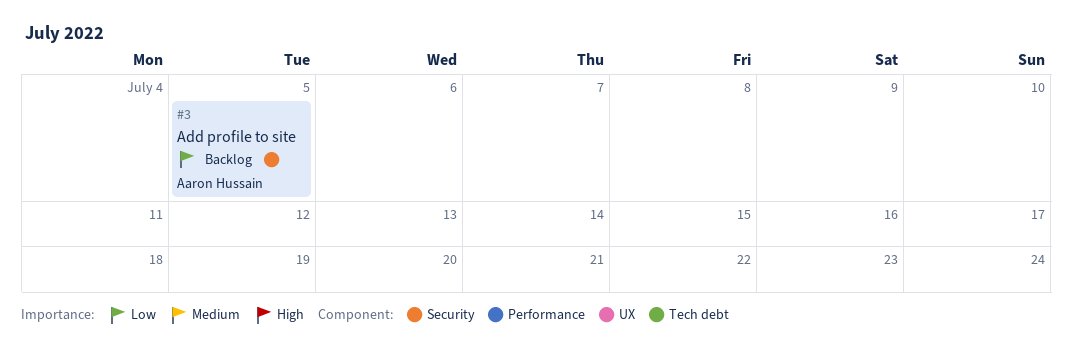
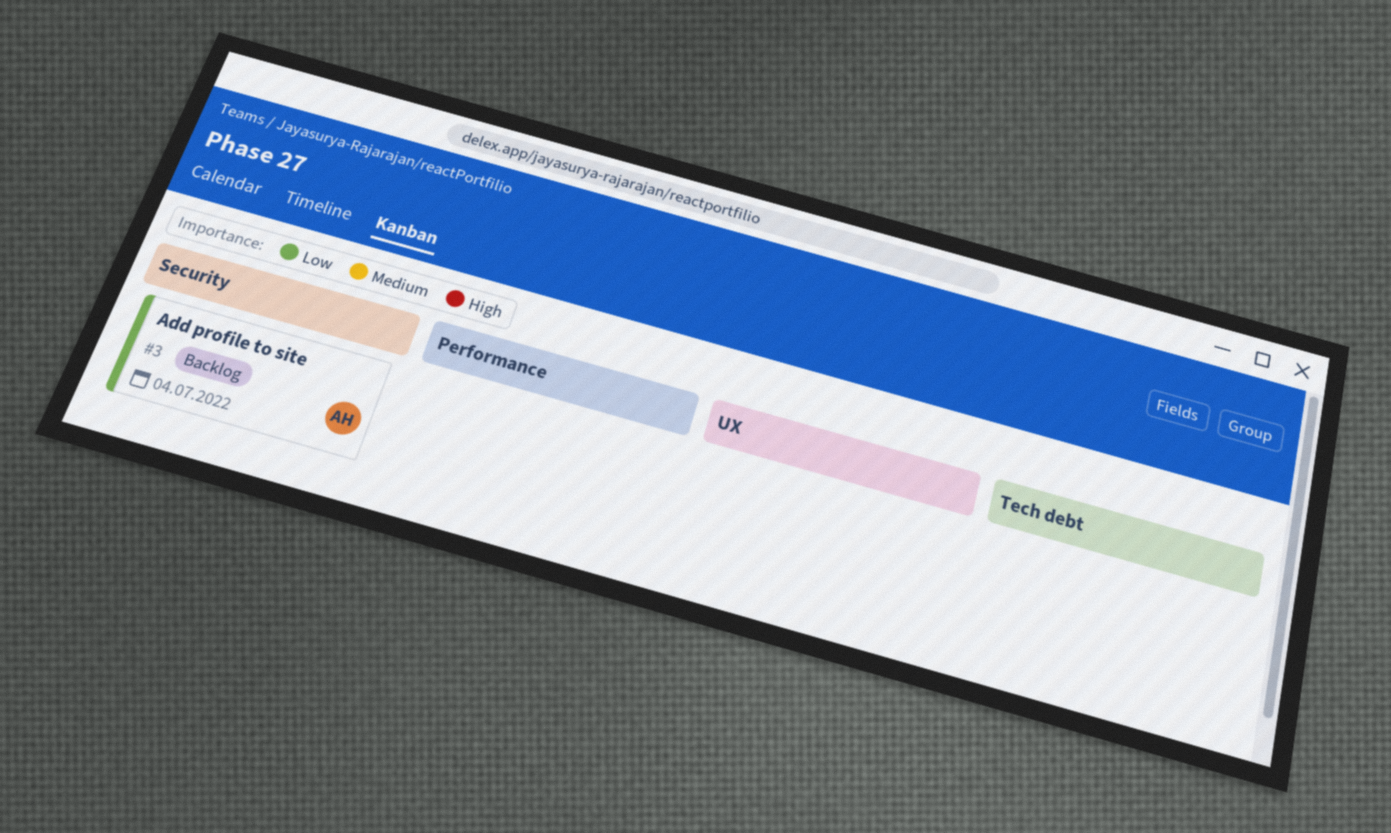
#3, due: Jul 5 -> Jul 4

